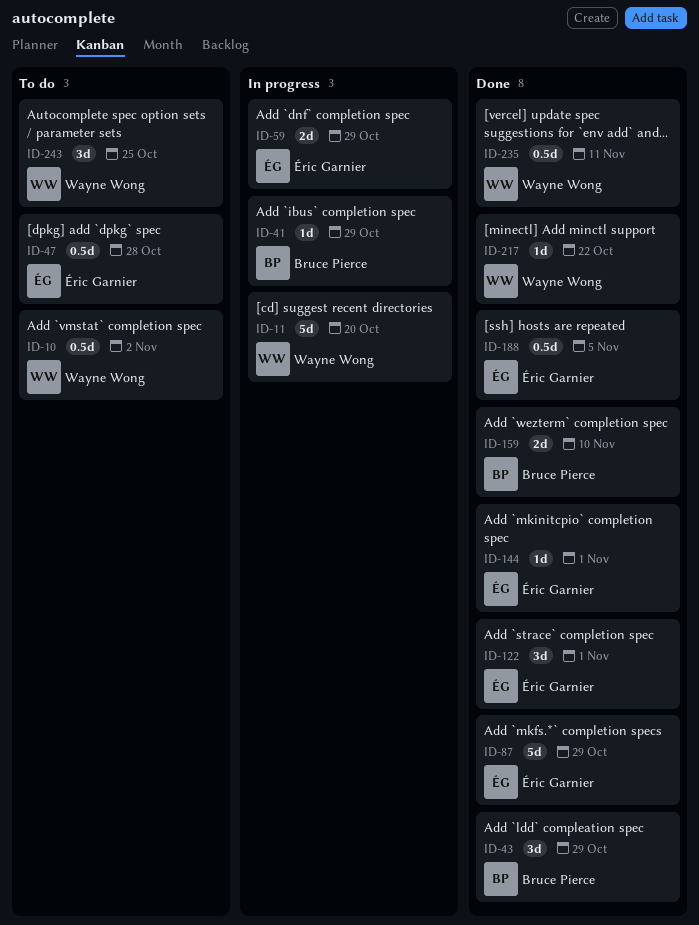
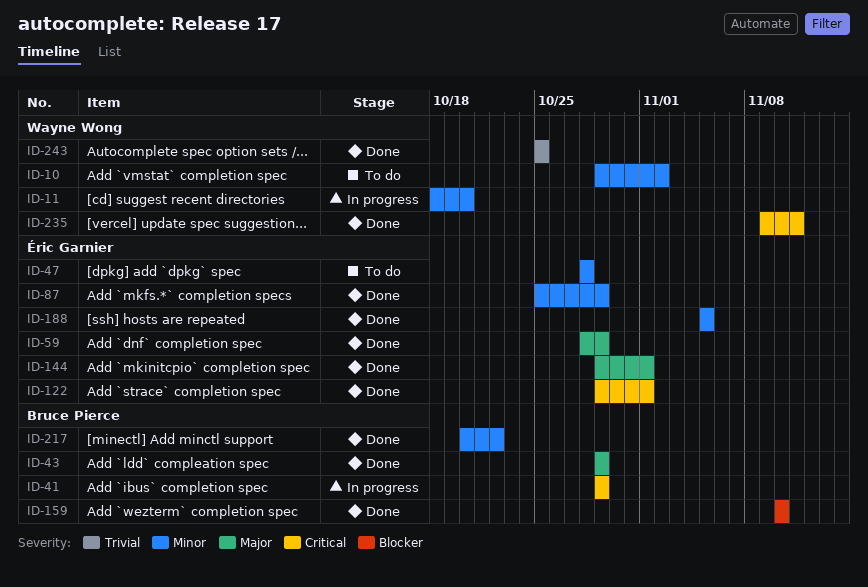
ID-59, status: In progress -> Done
ID-217, owner: Wayne Wong -> Bruce Pierce
ID-243, status: To do -> Done

